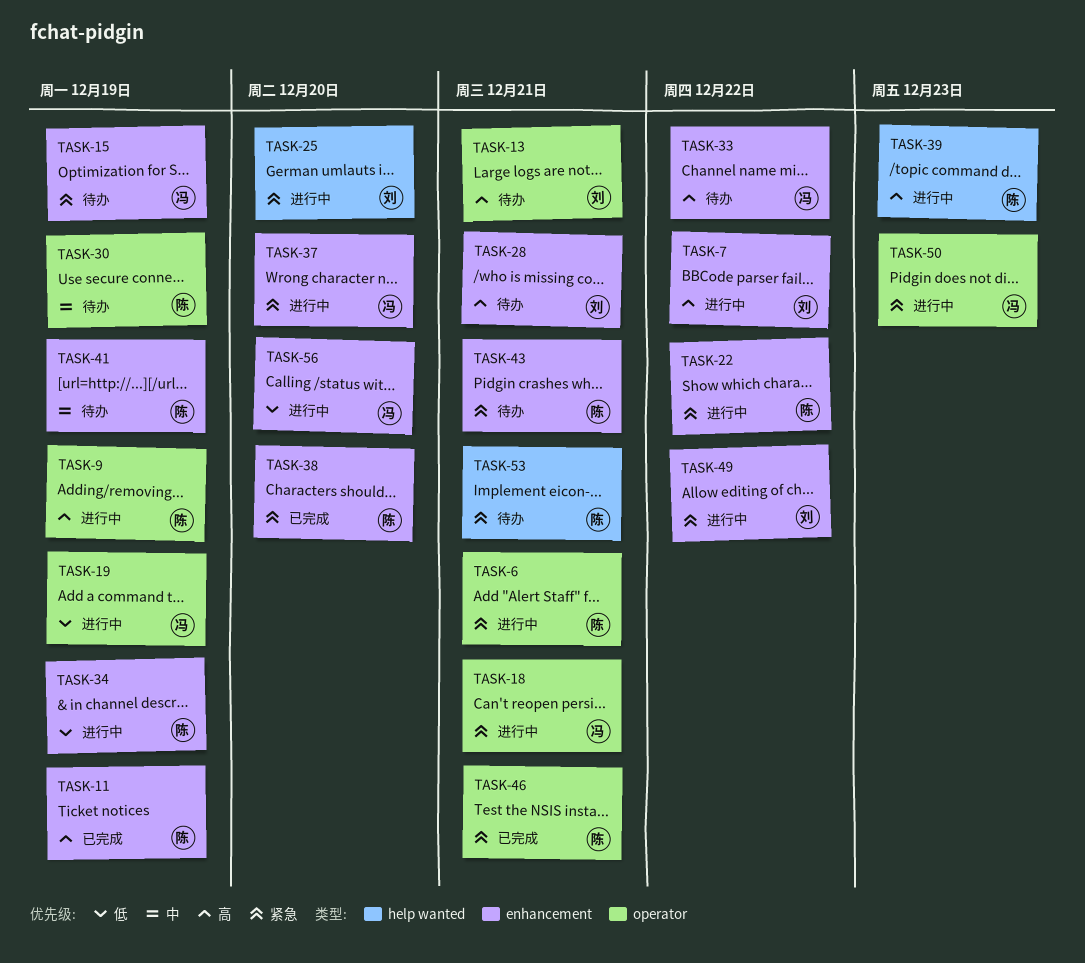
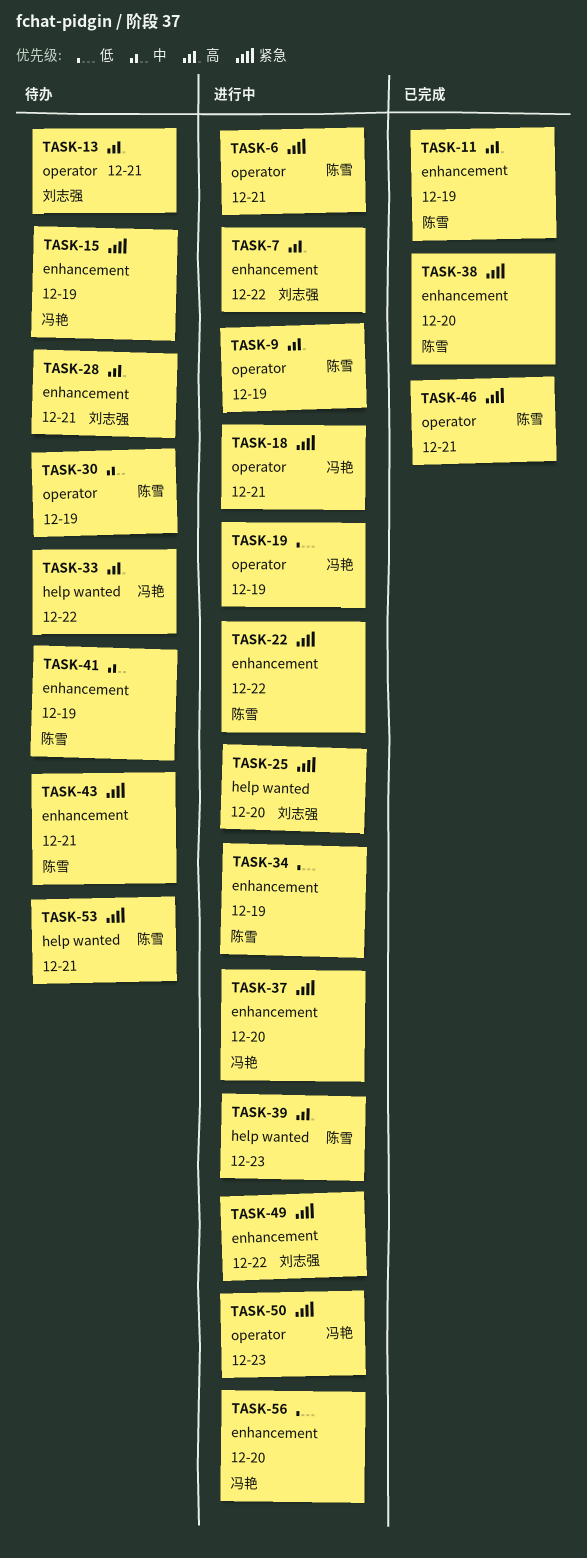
TASK-33, label: enhancement -> help wanted

